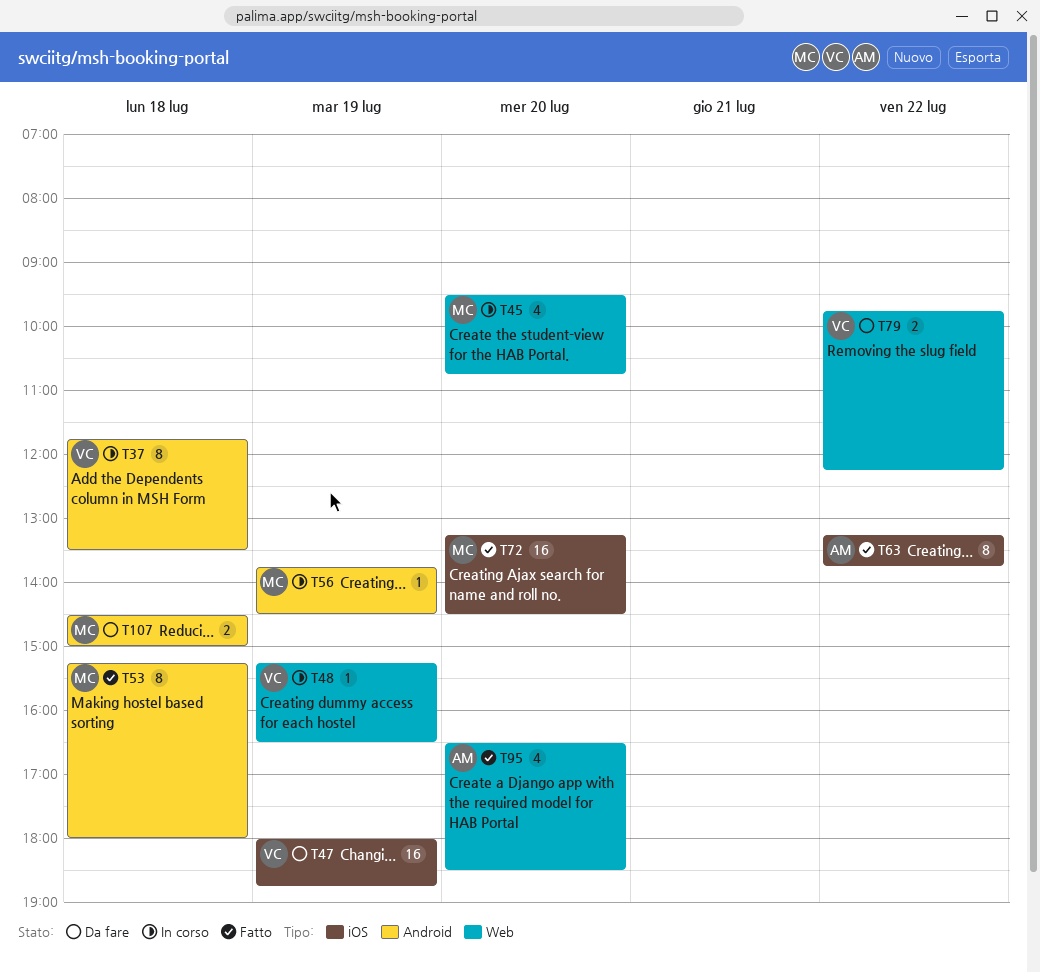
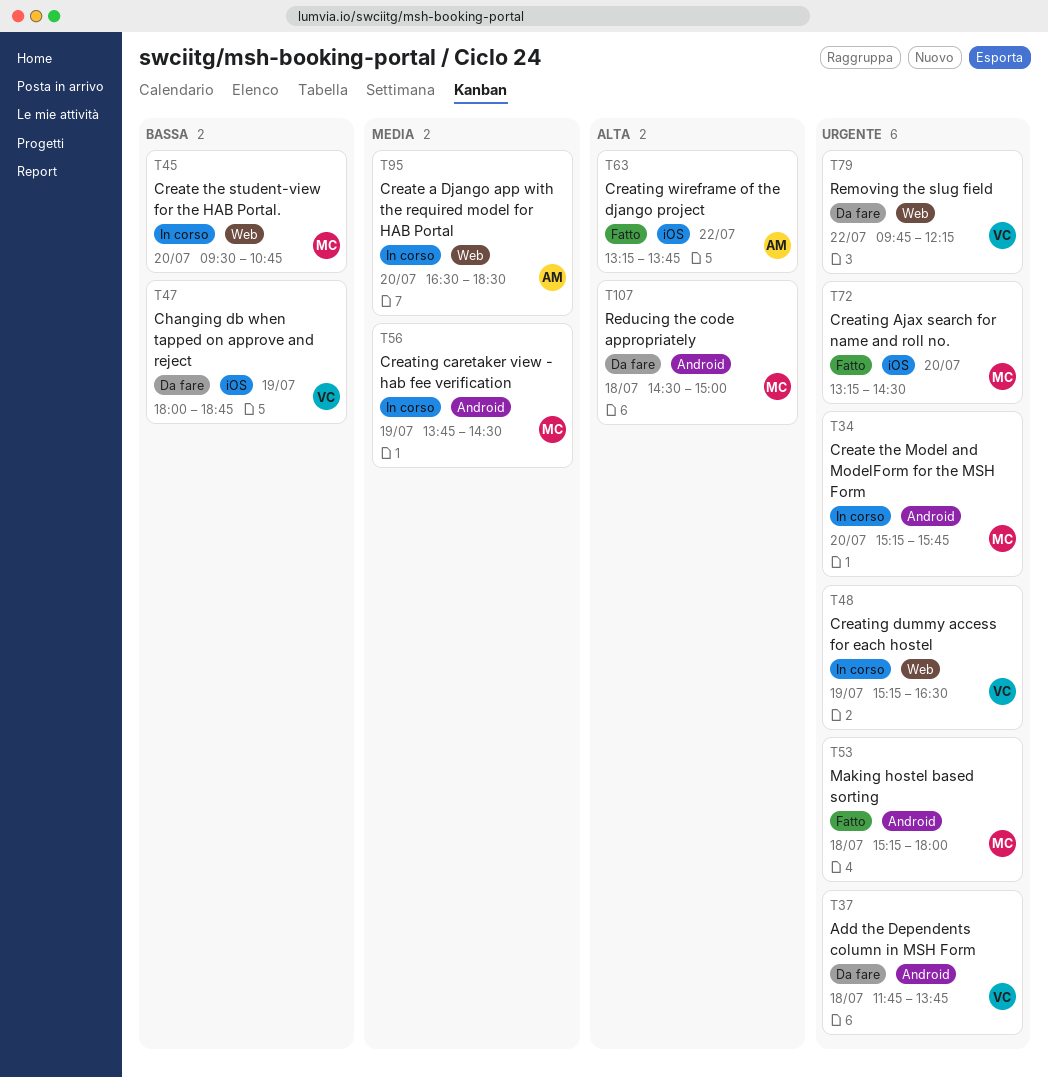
T34: none -> present
T37, status: In corso -> Da fare
T37, ends: 13:30 -> 13:45
T95, status: Fatto -> In corso

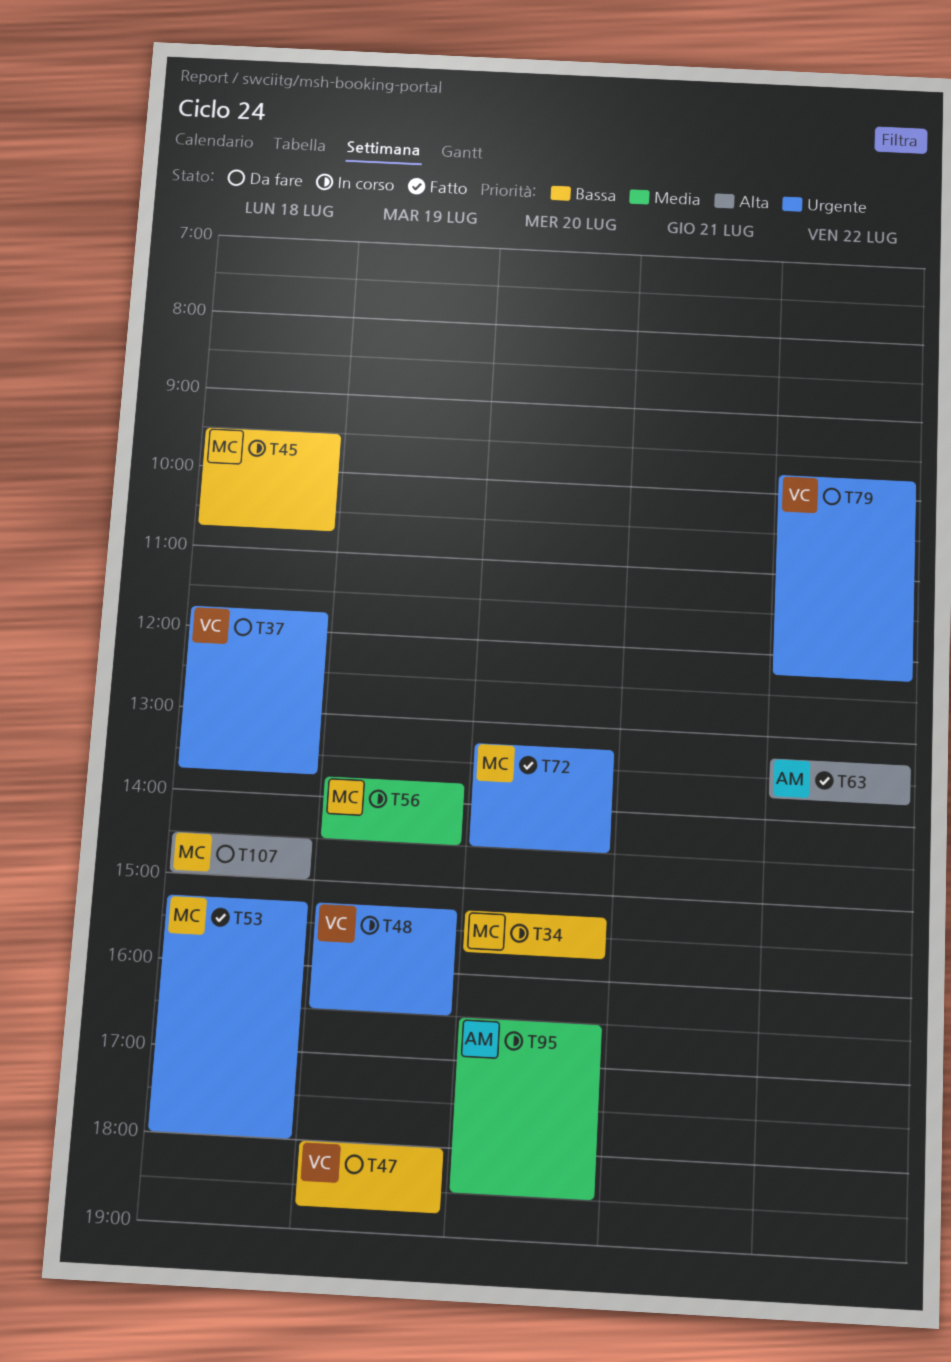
T34, priority: Urgente -> Bassa
T45, day: Jul 20 -> Jul 18

